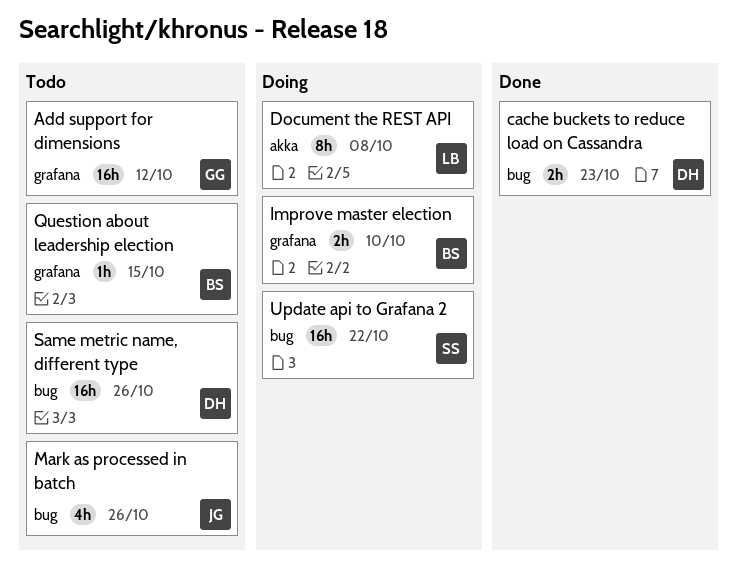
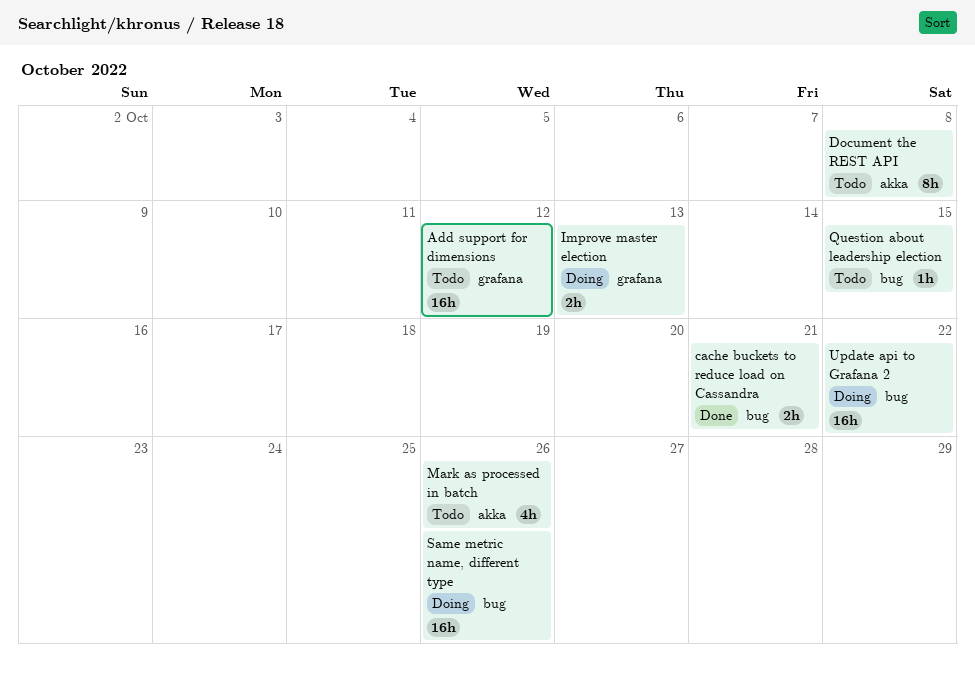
cache buckets to reduce load on Cassandra, due: Oct 23 -> Oct 21
Document the REST API, status: Doing -> Todo
Improve master election, due: Oct 10 -> Oct 13
Mark as processed in batch, label: bug -> akka
Question about leadership election, label: grafana -> bug
Same metric name, different type, status: Todo -> Doing

